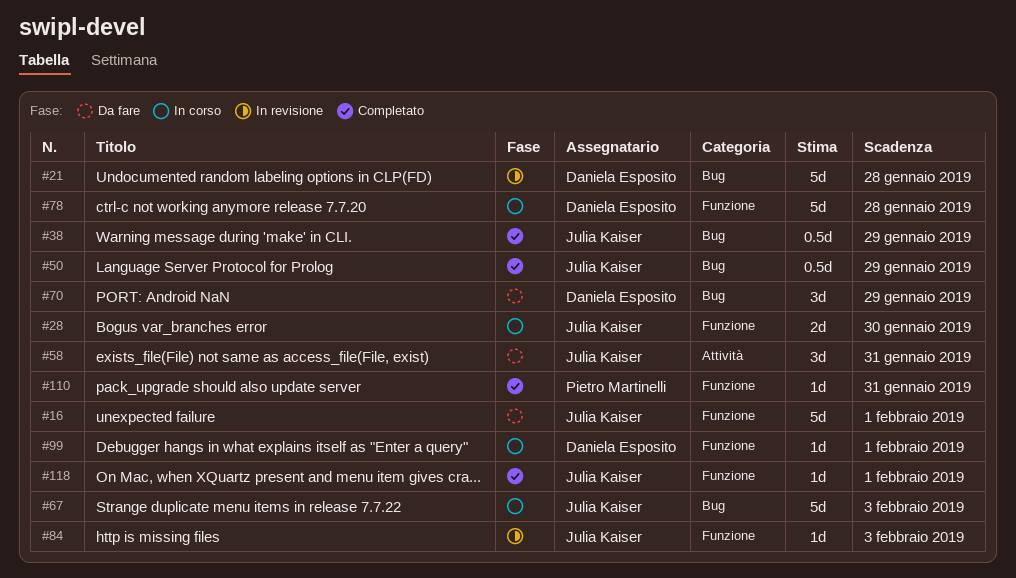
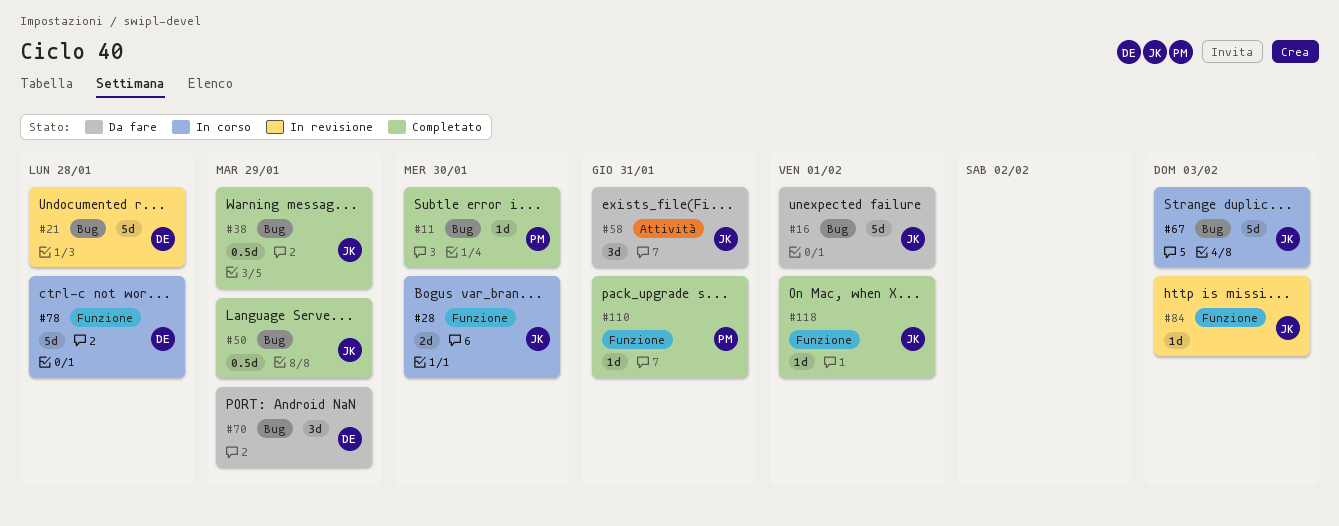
#11: none -> present
#16, label: Funzione -> Bug
#99: present -> none

